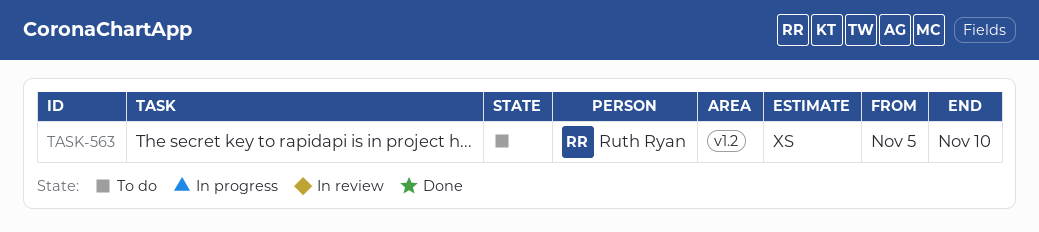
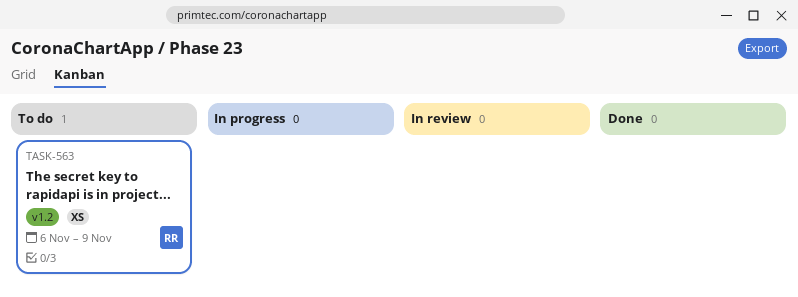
TASK-563, start: Nov 5 -> Nov 6
TASK-563, due: Nov 10 -> Nov 9

